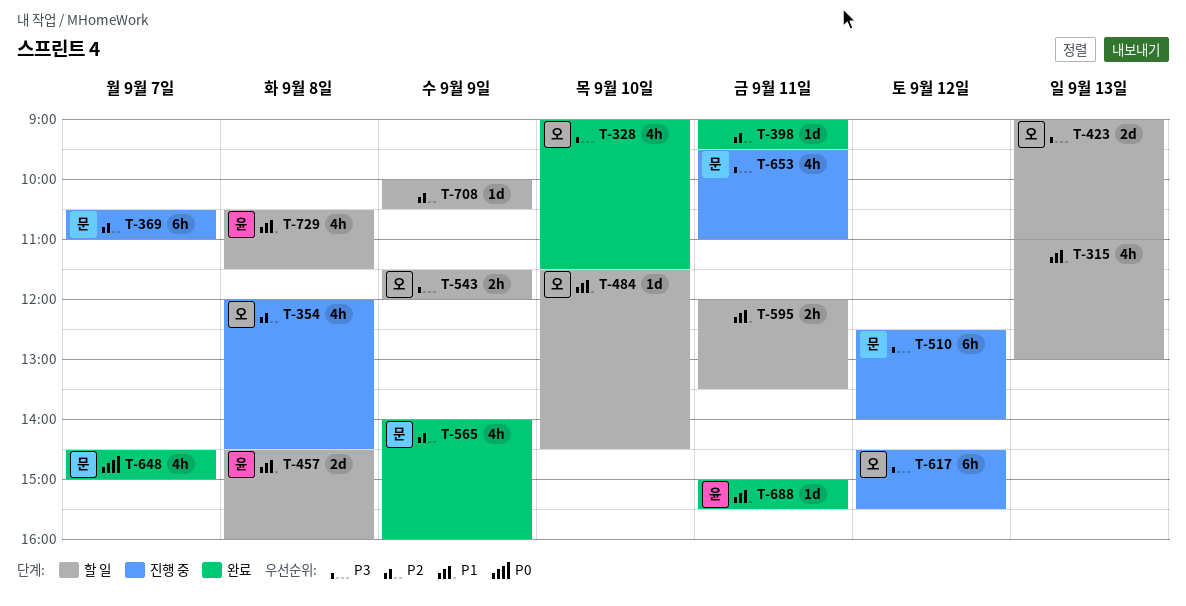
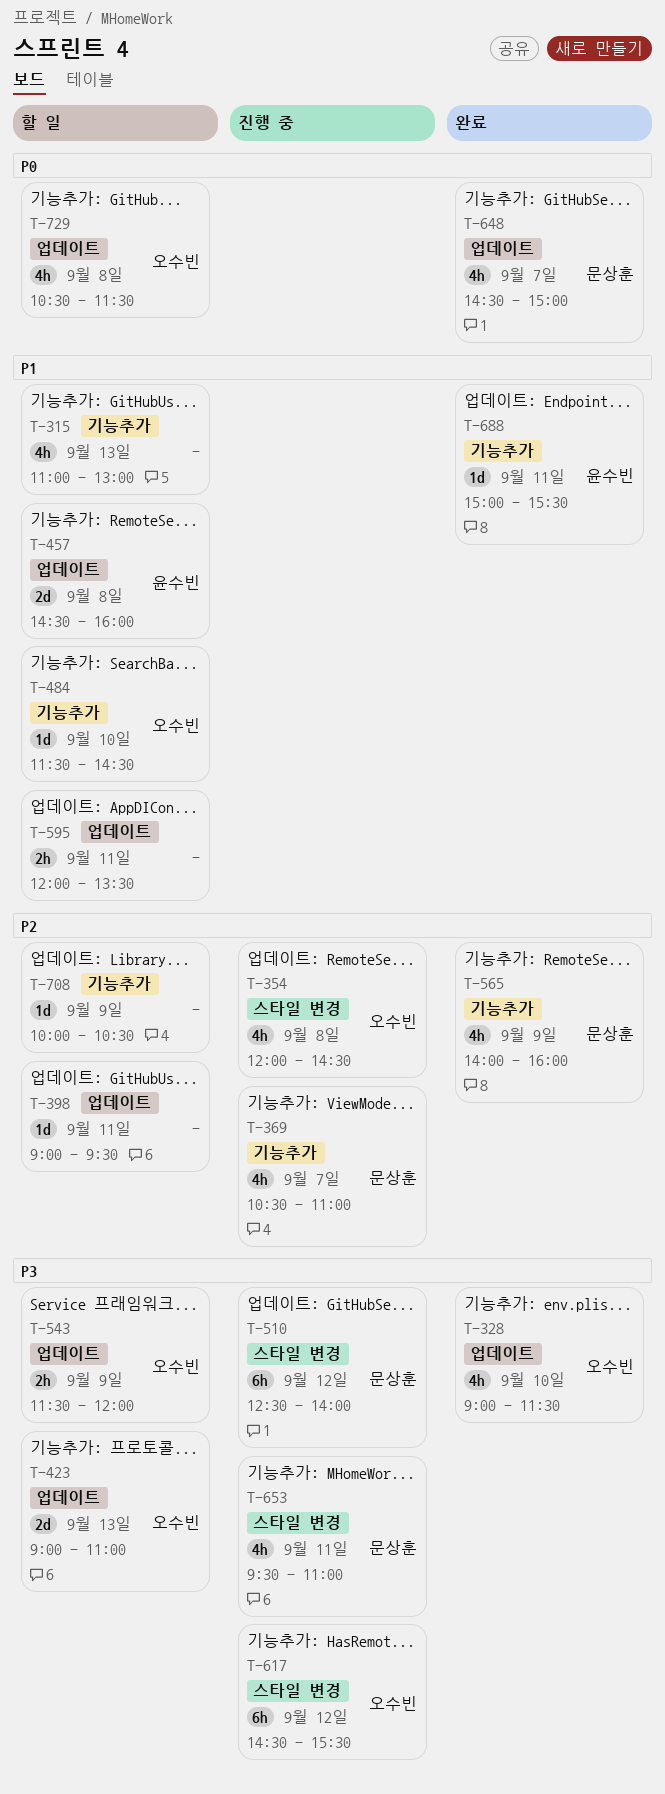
T-369, estimate: 6h -> 4h
T-398, status: 완료 -> 할 일
T-729, owner: 윤수빈 -> 오수빈
T-729, priority: P1 -> P0

